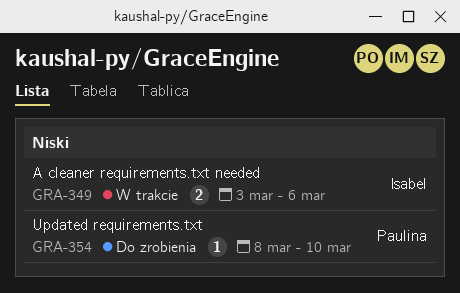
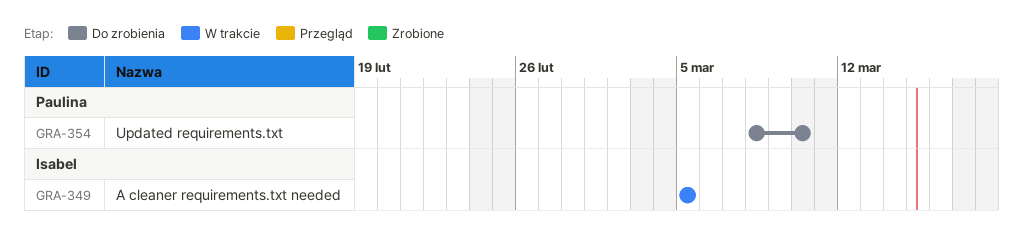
GRA-349, start: Mar 3 -> Mar 5
GRA-349, due: Mar 6 -> Mar 5

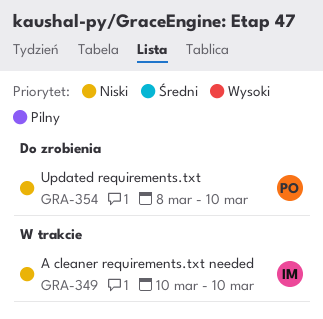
GRA-349, start: Mar 5 -> Mar 10
GRA-349, due: Mar 5 -> Mar 10

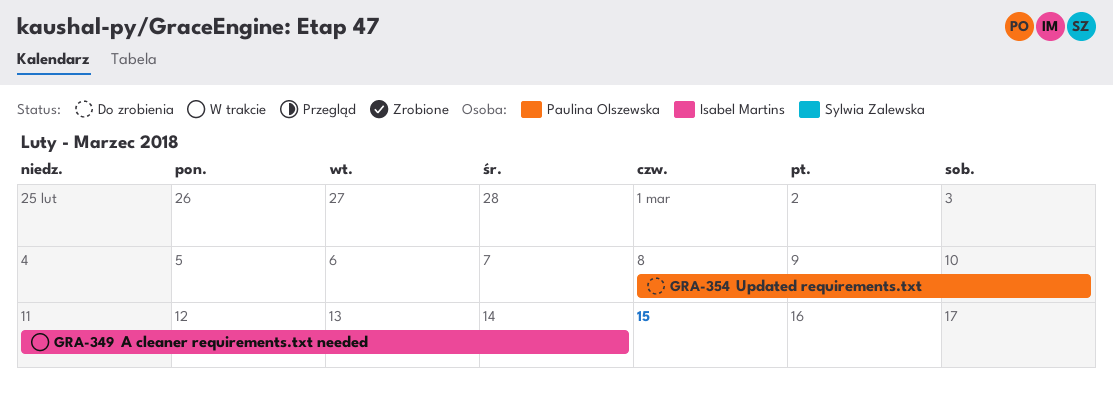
GRA-349, start: Mar 10 -> Mar 11
GRA-349, due: Mar 10 -> Mar 14

